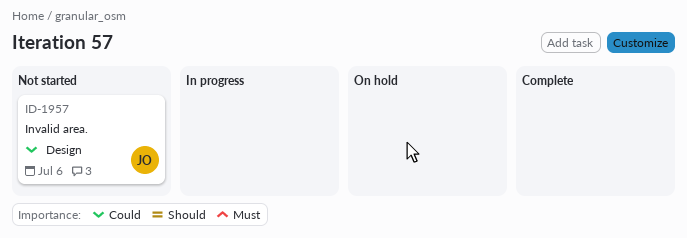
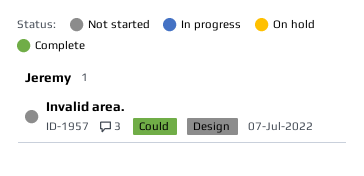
ID-1957, due: Jul 6 -> Jul 7

